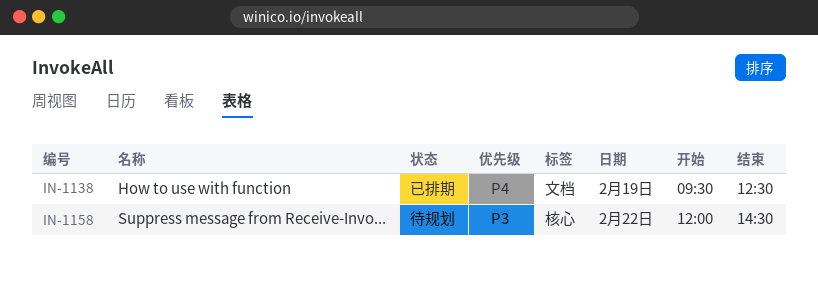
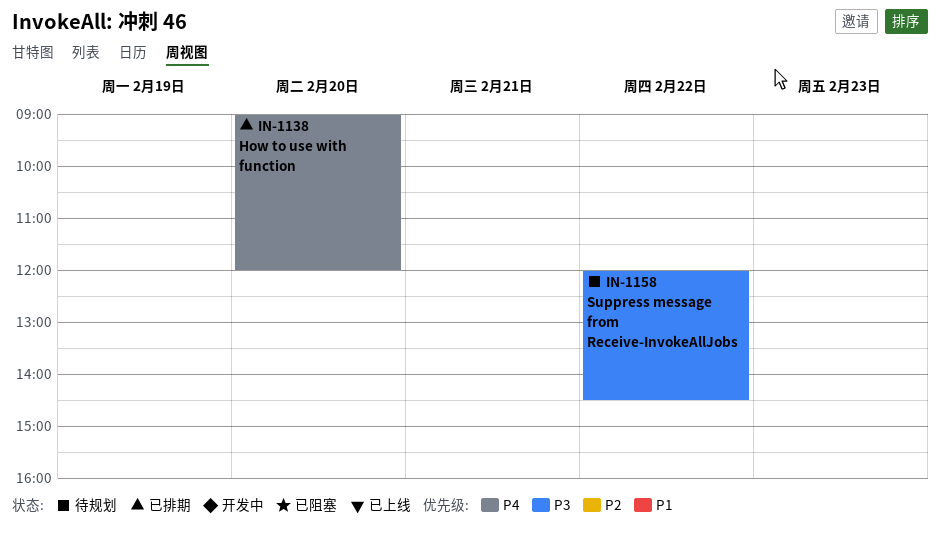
IN-1138, day: Feb 19 -> Feb 20
IN-1138, begins: 09:30 -> 09:00
IN-1138, ends: 12:30 -> 12:00

